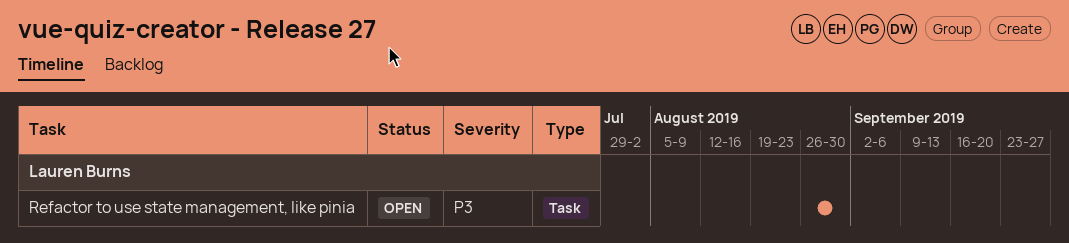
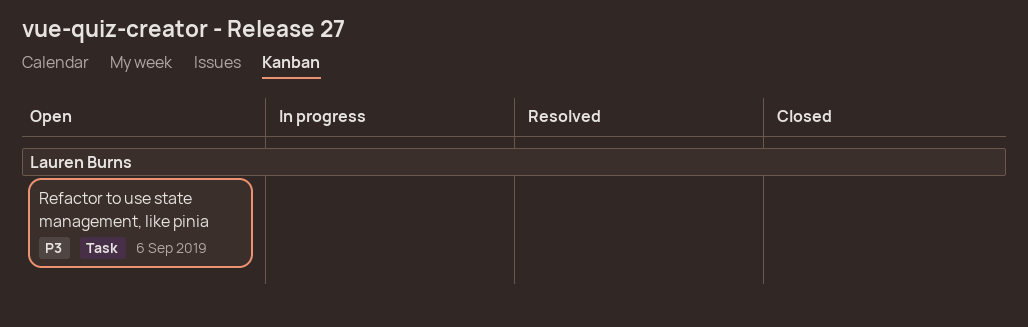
Refactor to use state management, like pinia, due: Aug 30 -> Sep 6

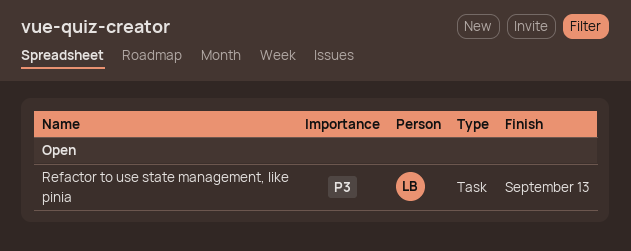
Refactor to use state management, like pinia, due: Sep 6 -> Sep 13

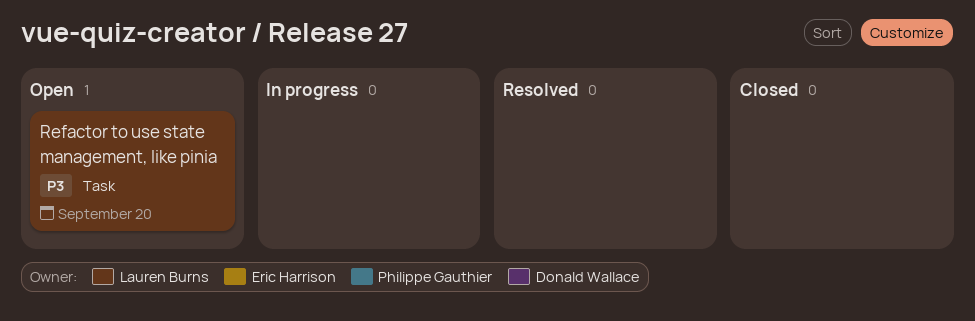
Refactor to use state management, like pinia, due: Sep 13 -> Sep 20

